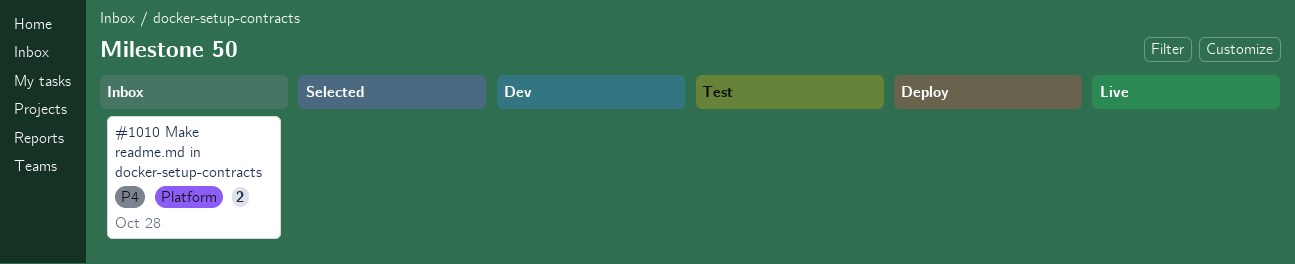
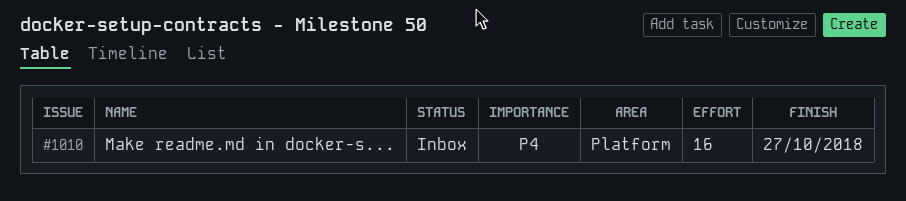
#1010, estimate: 2 -> 16
#1010, due: Oct 28 -> Oct 27

